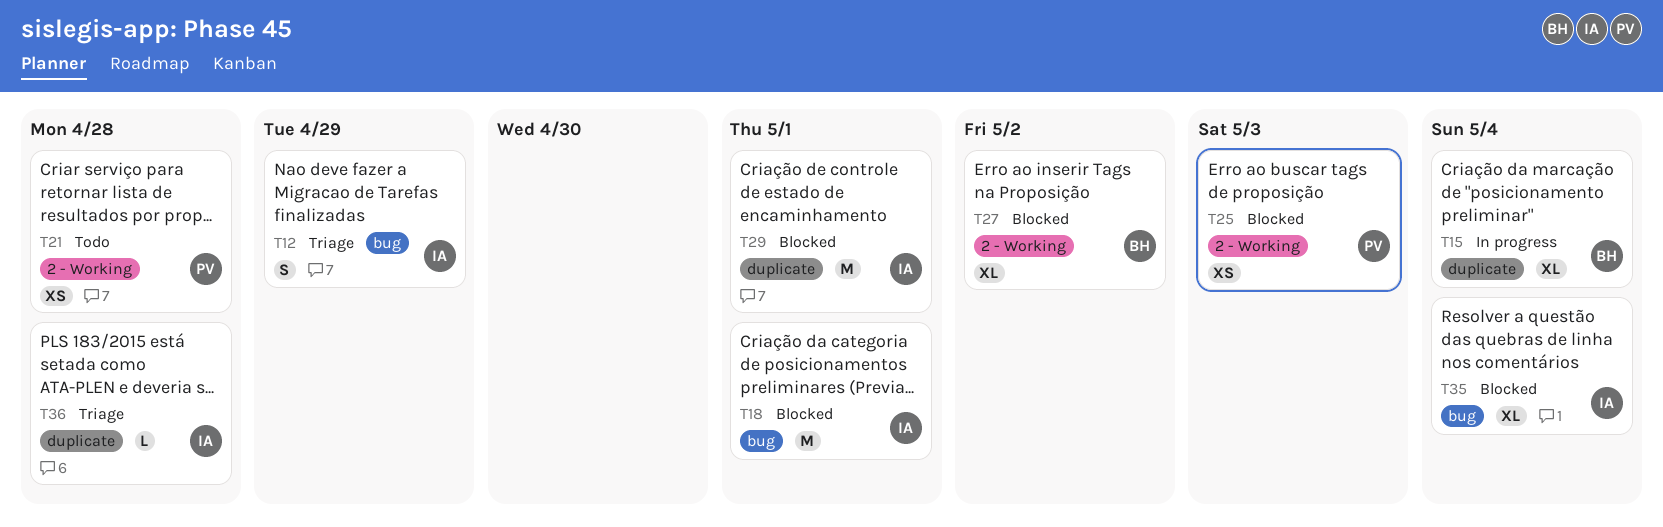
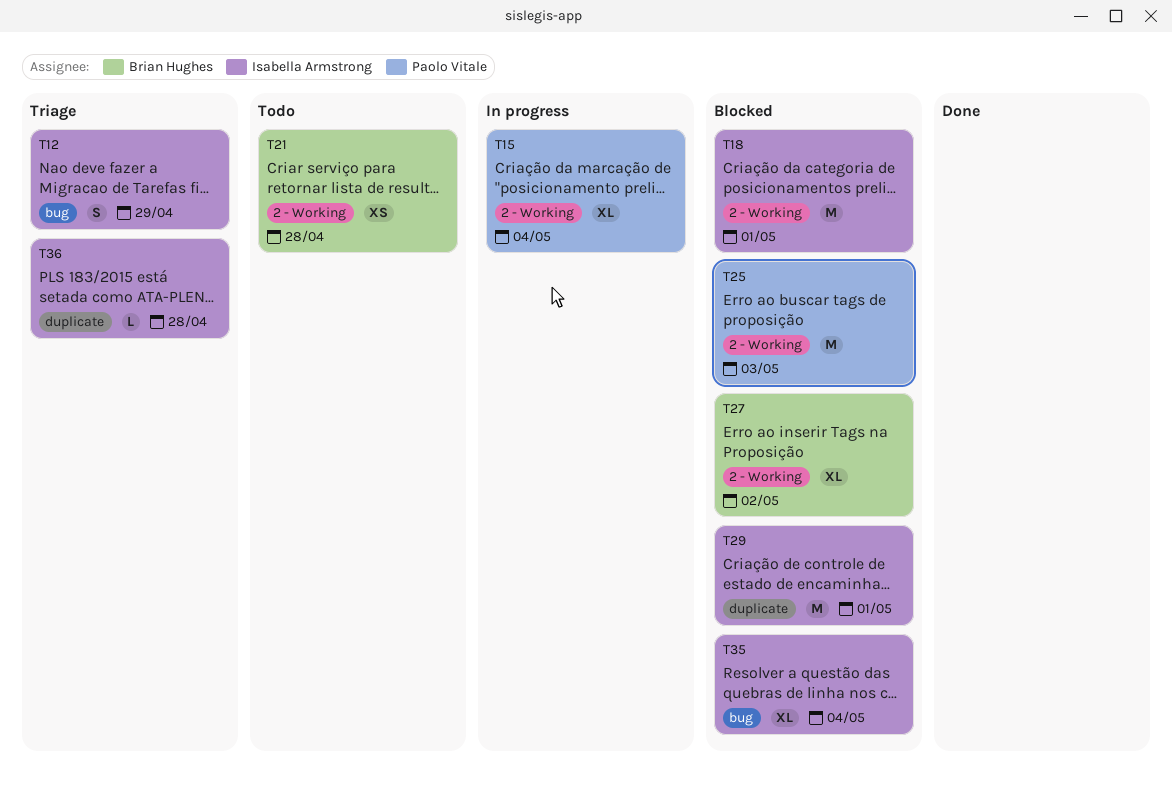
T15, owner: Brian Hughes -> Paolo Vitale
T15, label: duplicate -> 2 - Working
T18, label: bug -> 2 - Working
T21, owner: Paolo Vitale -> Brian Hughes
T25, estimate: XS -> M

